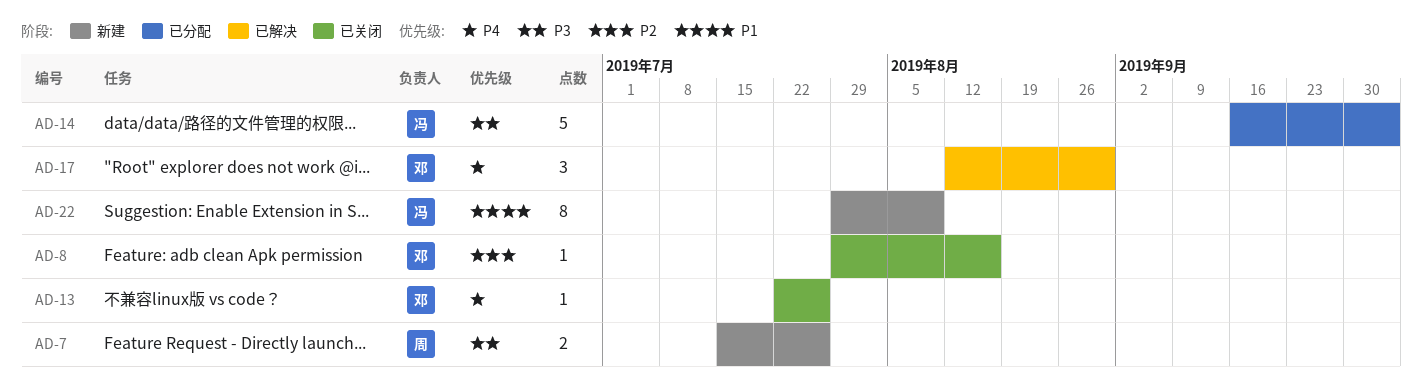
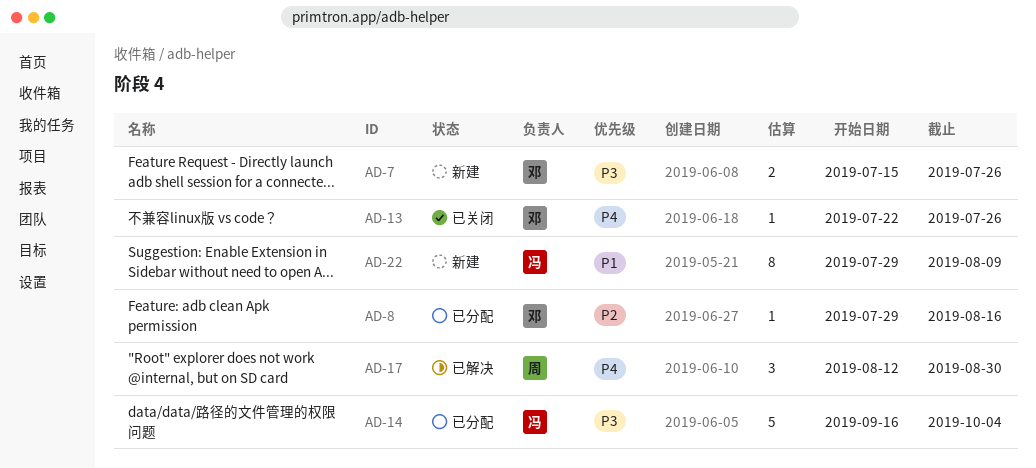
AD-7, owner: 周 -> 邓
AD-8, status: 已关闭 -> 已分配
AD-17, owner: 邓 -> 周

